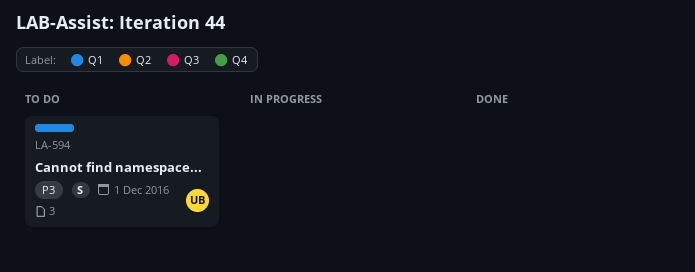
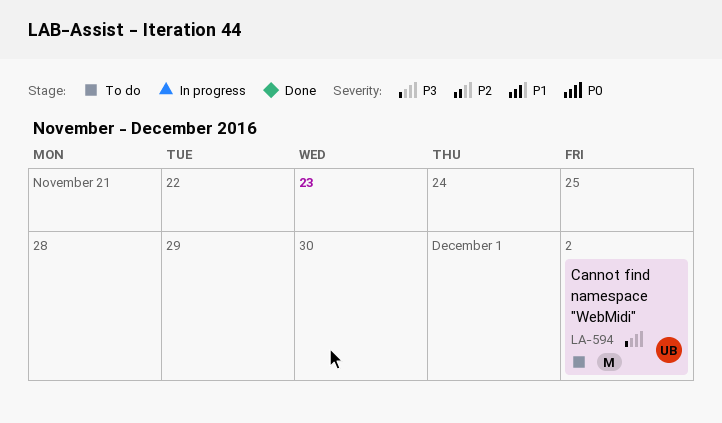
LA-594, estimate: S -> M
LA-594, due: Dec 1 -> Dec 2

